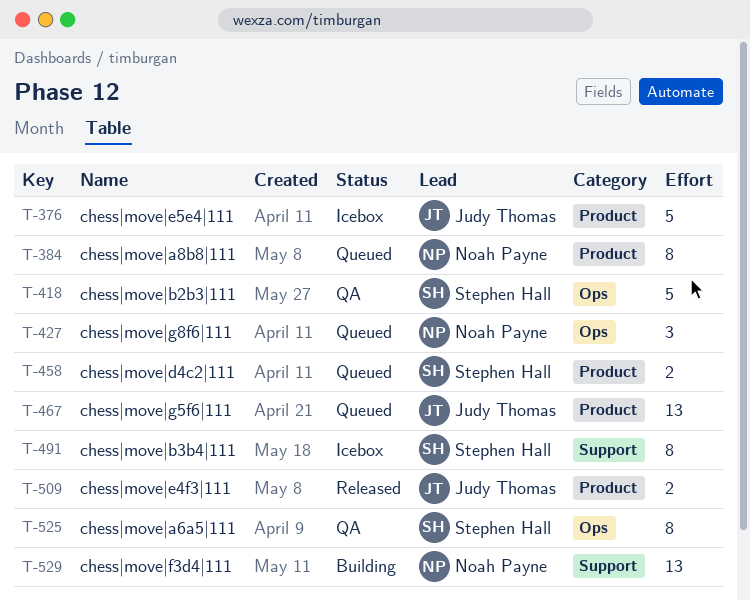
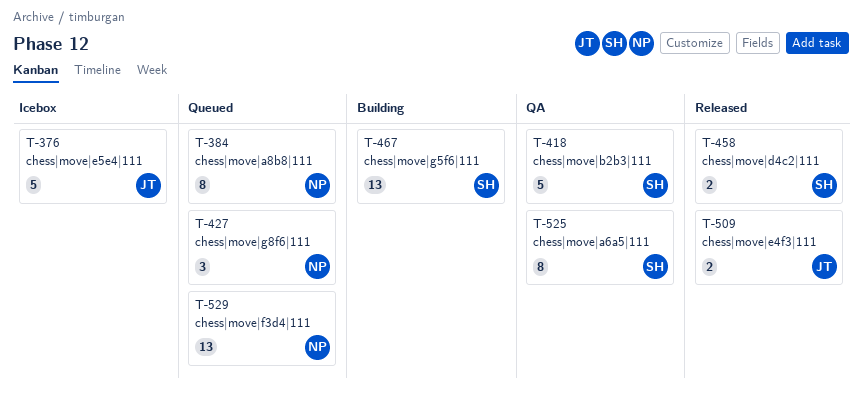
T-458, status: Queued -> Released
T-467, status: Queued -> Building
T-467, owner: Judy Thomas -> Stephen Hall
T-491: present -> none
T-529, status: Building -> Queued

